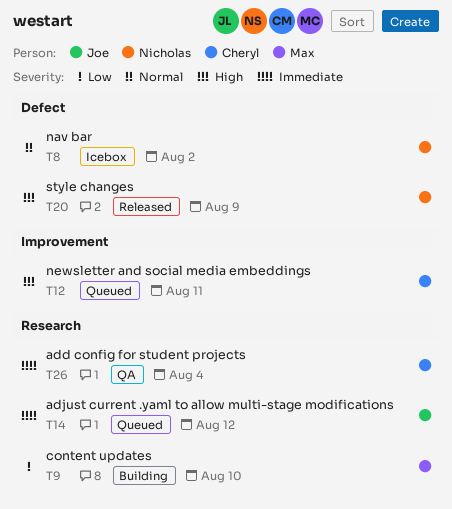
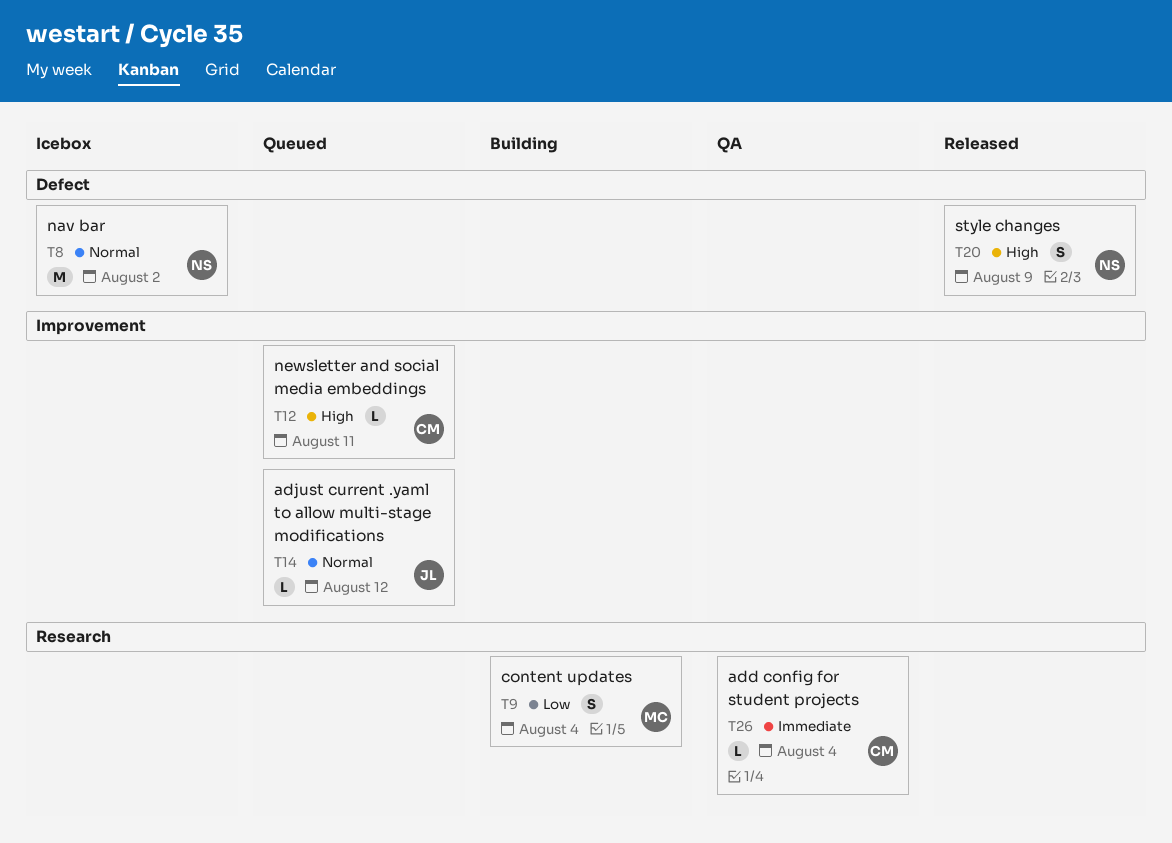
T9, due: Aug 10 -> Aug 4
T14, priority: Immediate -> Normal
T14, label: Research -> Improvement

